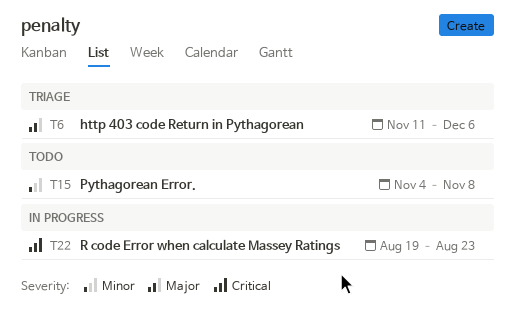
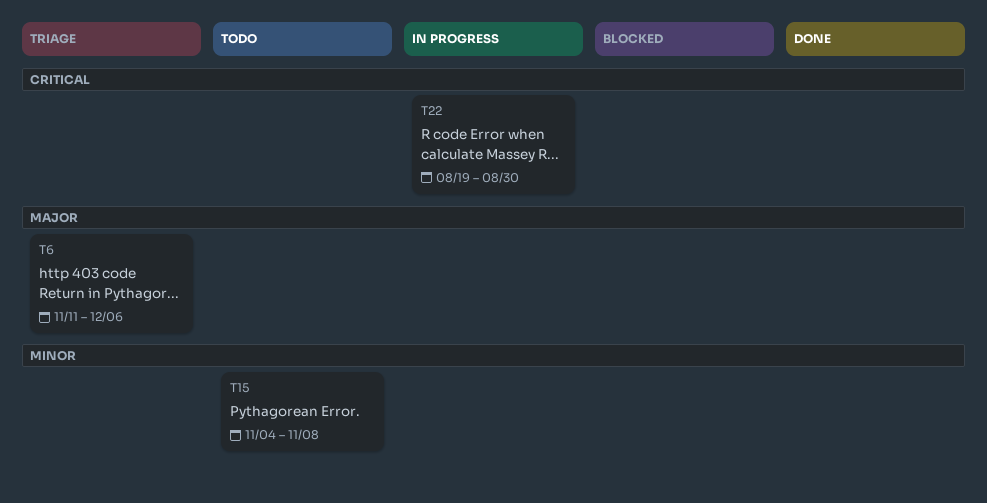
T22, due: Aug 23 -> Aug 30

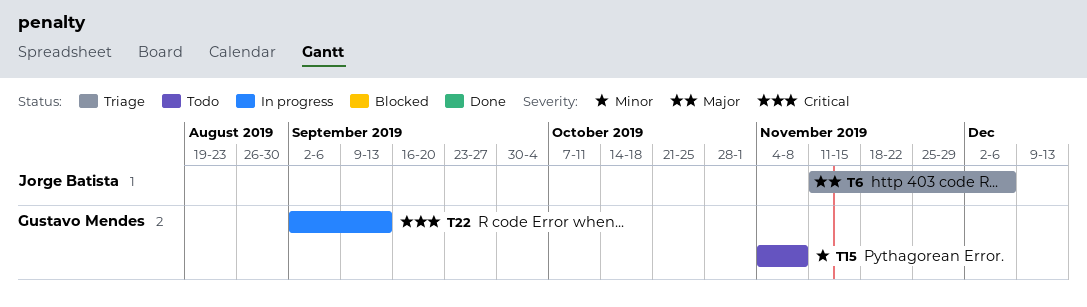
T22, start: Aug 19 -> Sep 2
T22, due: Aug 30 -> Sep 13

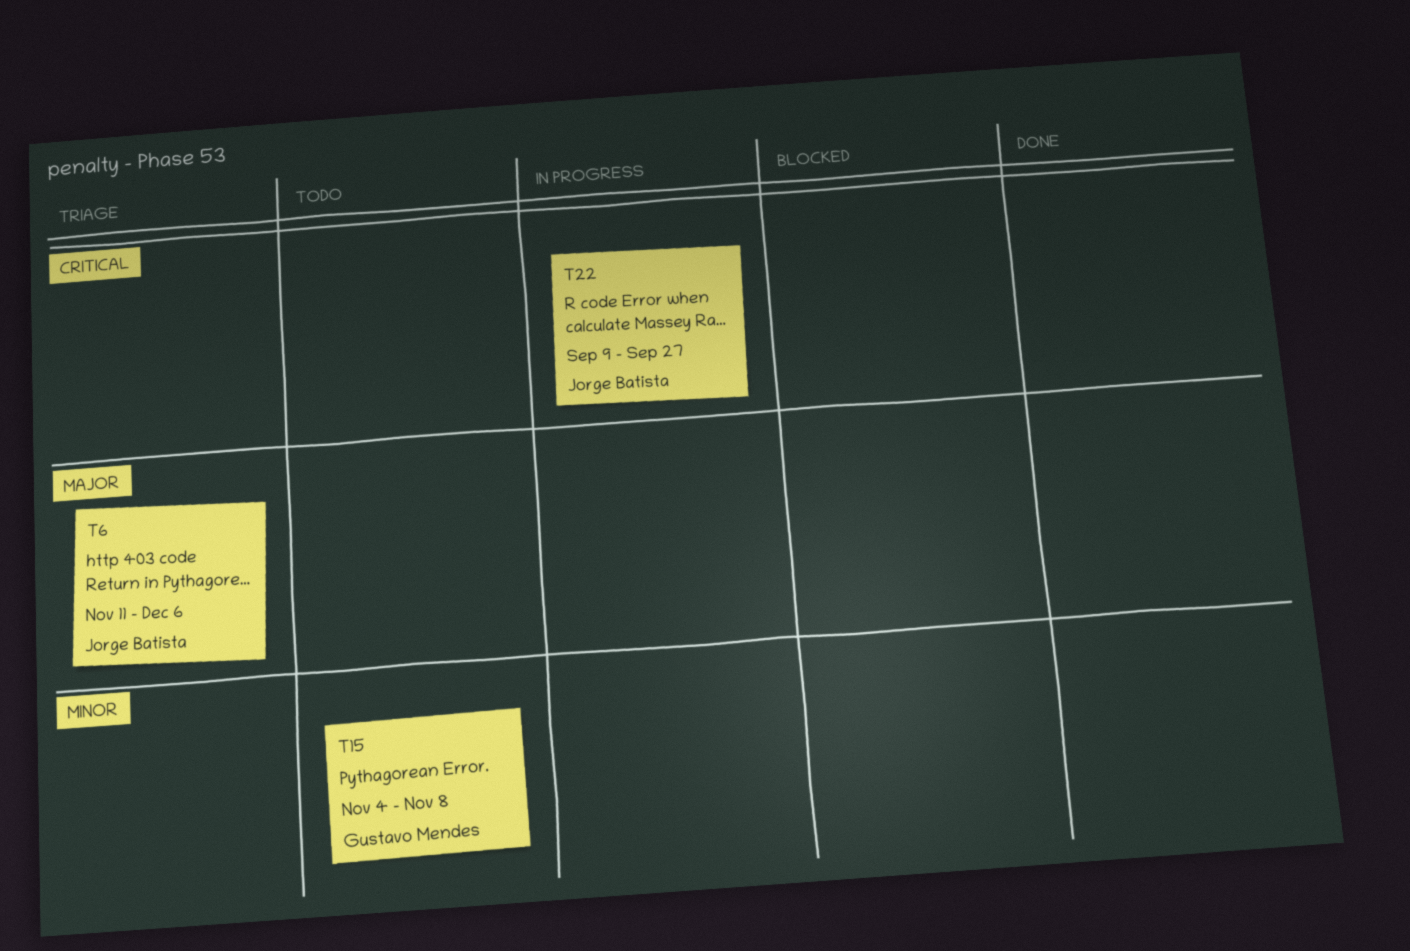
T22, owner: Gustavo Mendes -> Jorge Batista
T22, start: Sep 2 -> Sep 9
T22, due: Sep 13 -> Sep 27

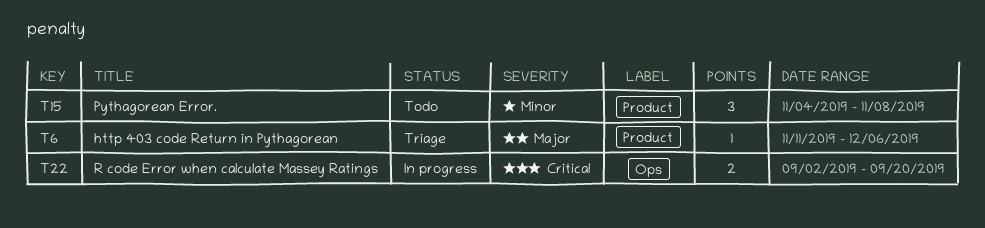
T22, start: Sep 9 -> Sep 2
T22, due: Sep 27 -> Sep 20

